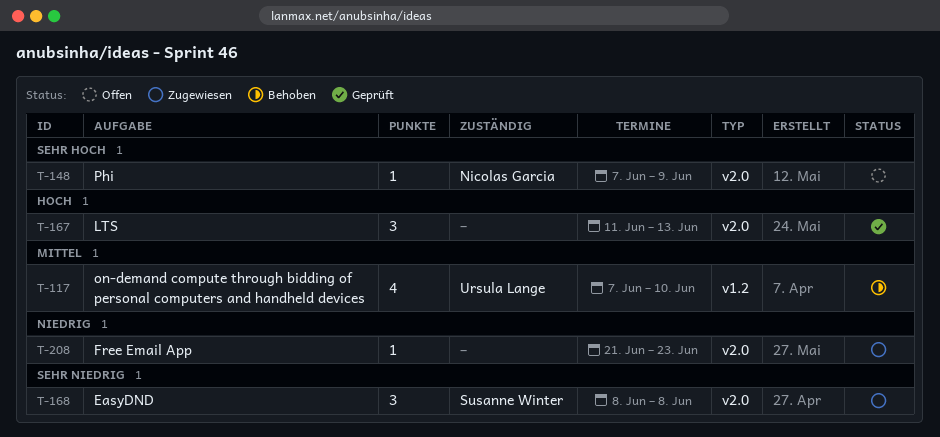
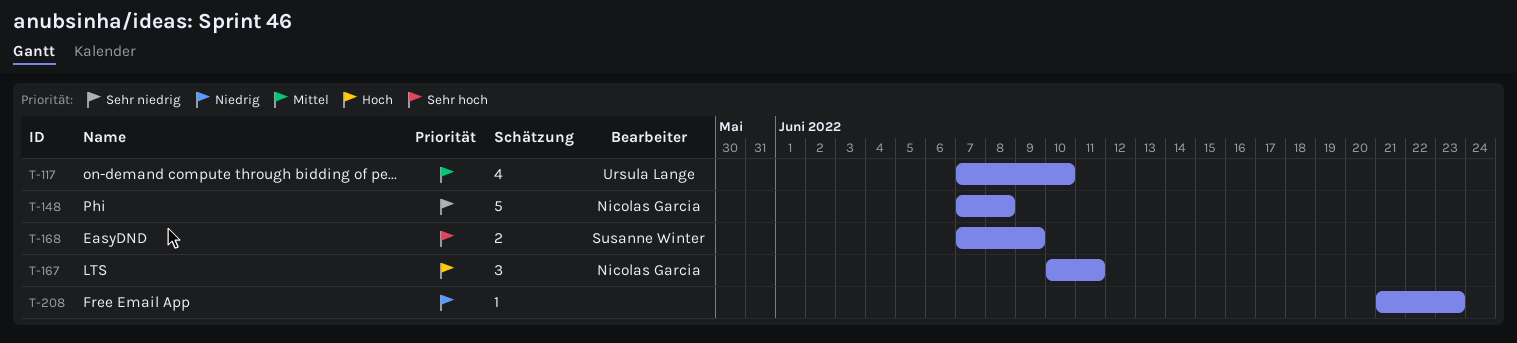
T-148, priority: Sehr hoch -> Sehr niedrig
T-148, estimate: 1 -> 5
T-148, due: Jun 9 -> Jun 8
T-167, owner: none -> Nicolas Garcia
T-167, start: Jun 11 -> Jun 10
T-167, due: Jun 13 -> Jun 11
T-168, priority: Sehr niedrig -> Sehr hoch
T-168, estimate: 3 -> 2
T-168, start: Jun 8 -> Jun 7
T-168, due: Jun 8 -> Jun 9

